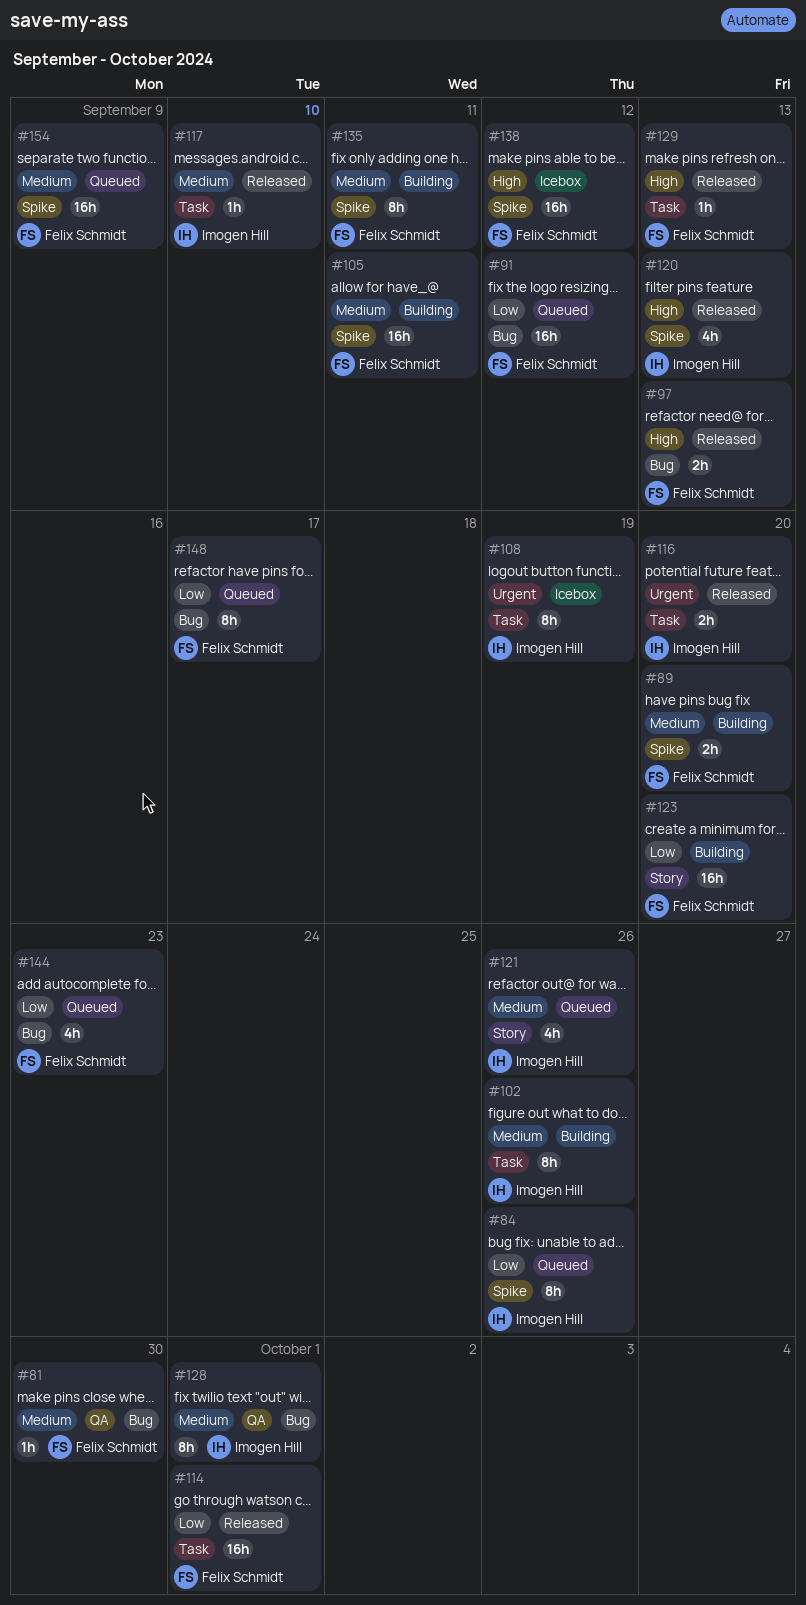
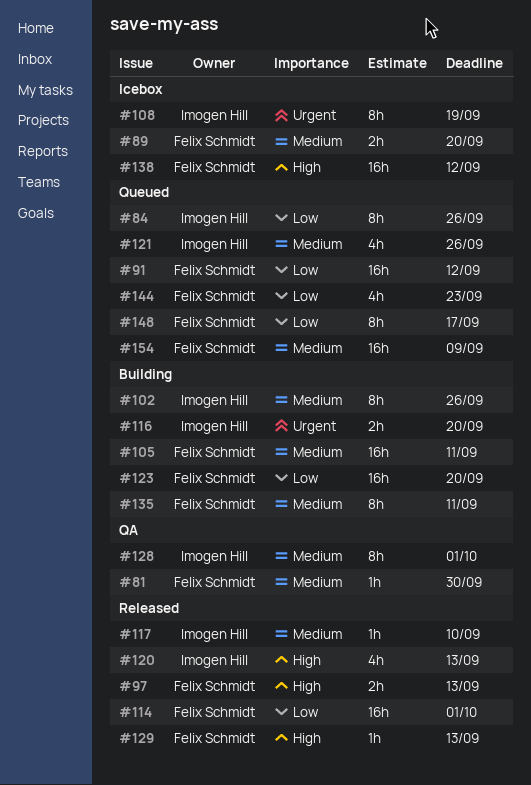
#89, status: Building -> Icebox
#116, status: Released -> Building

